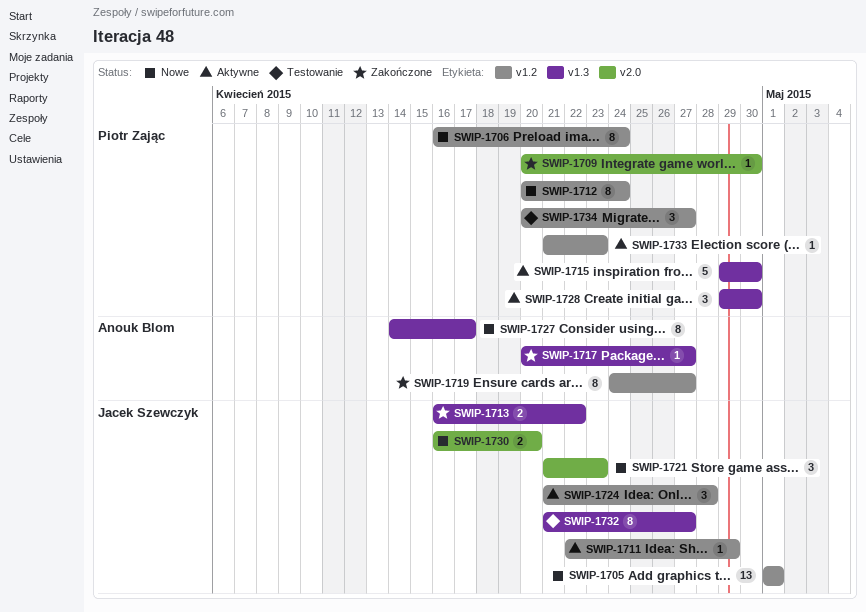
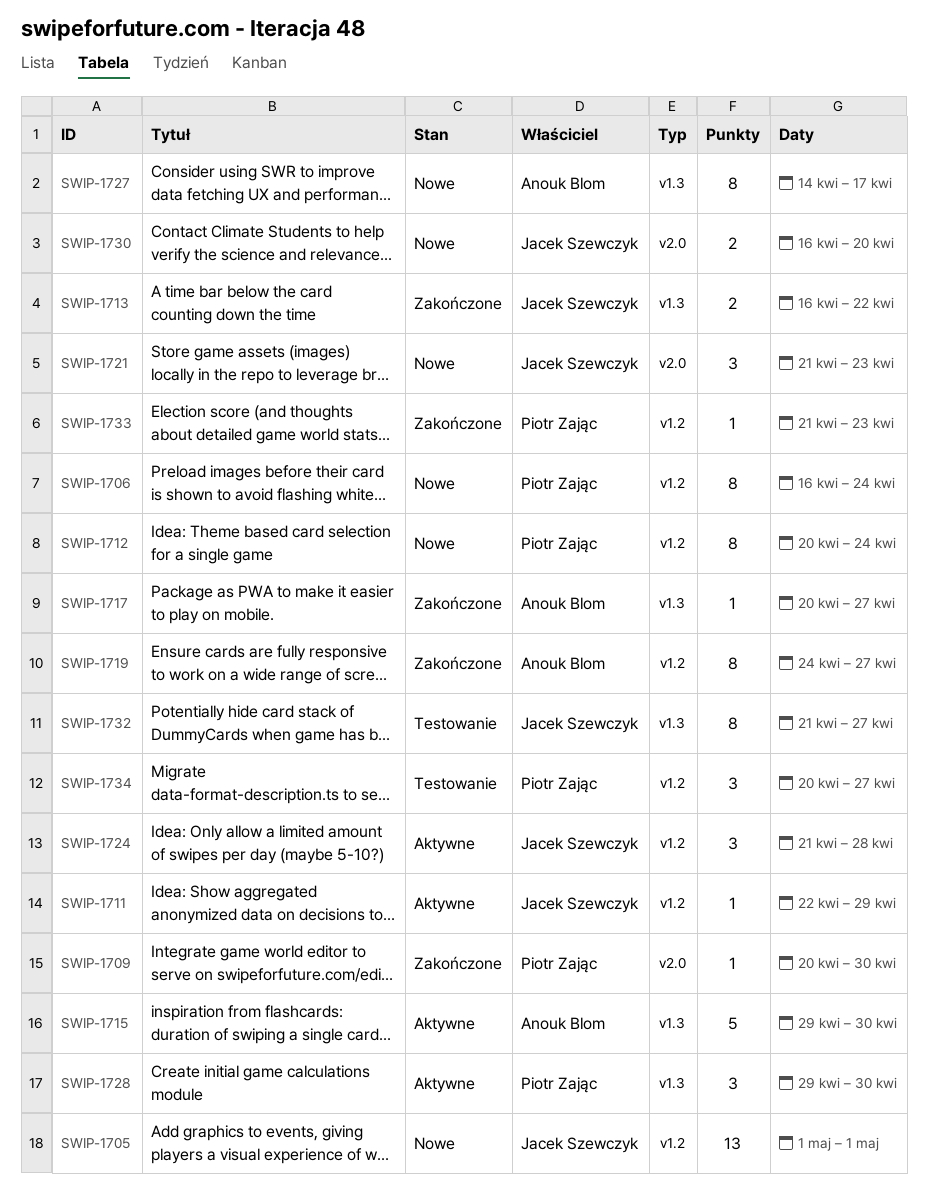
SWIP-1715, owner: Piotr Zając -> Anouk Blom
SWIP-1733, status: Aktywne -> Zakończone

